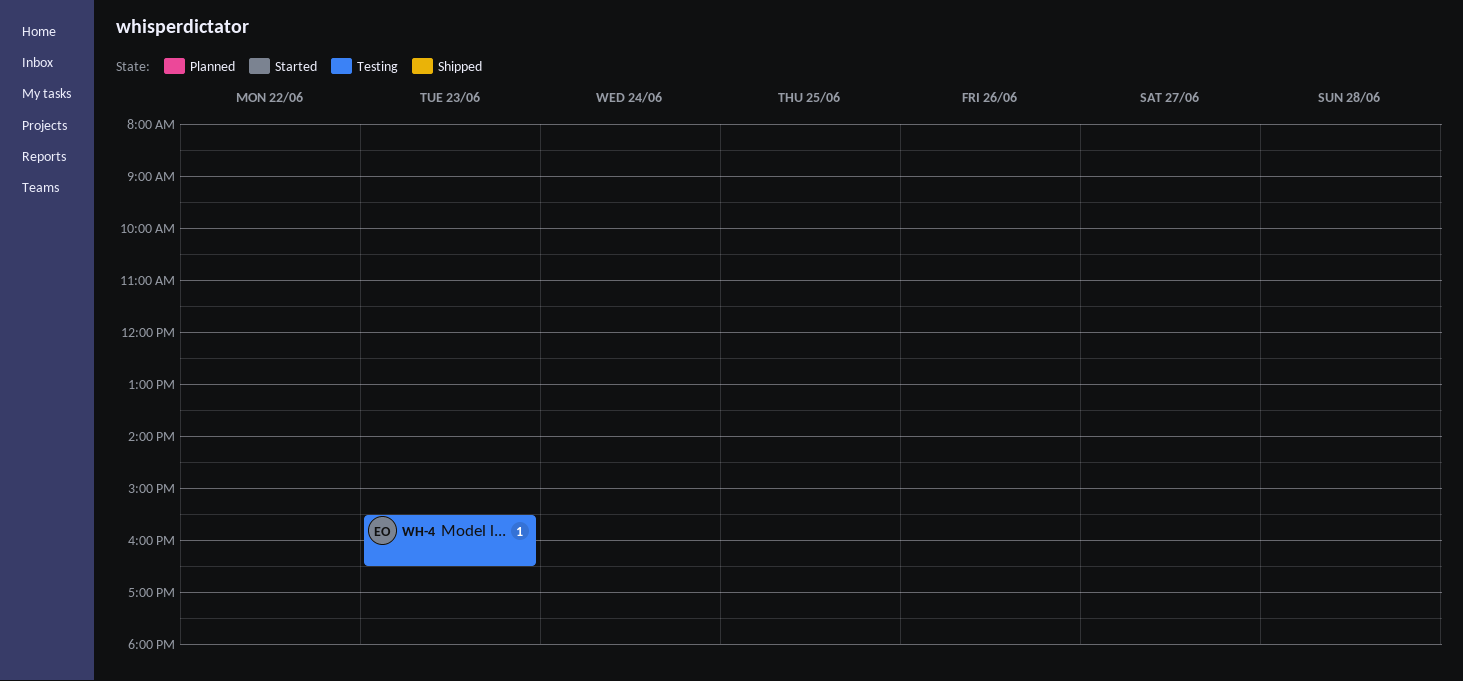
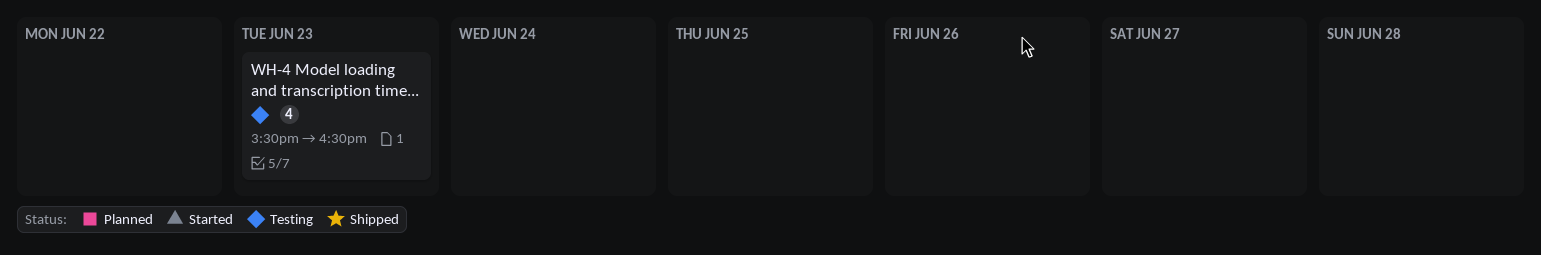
WH-4, estimate: 1 -> 4

